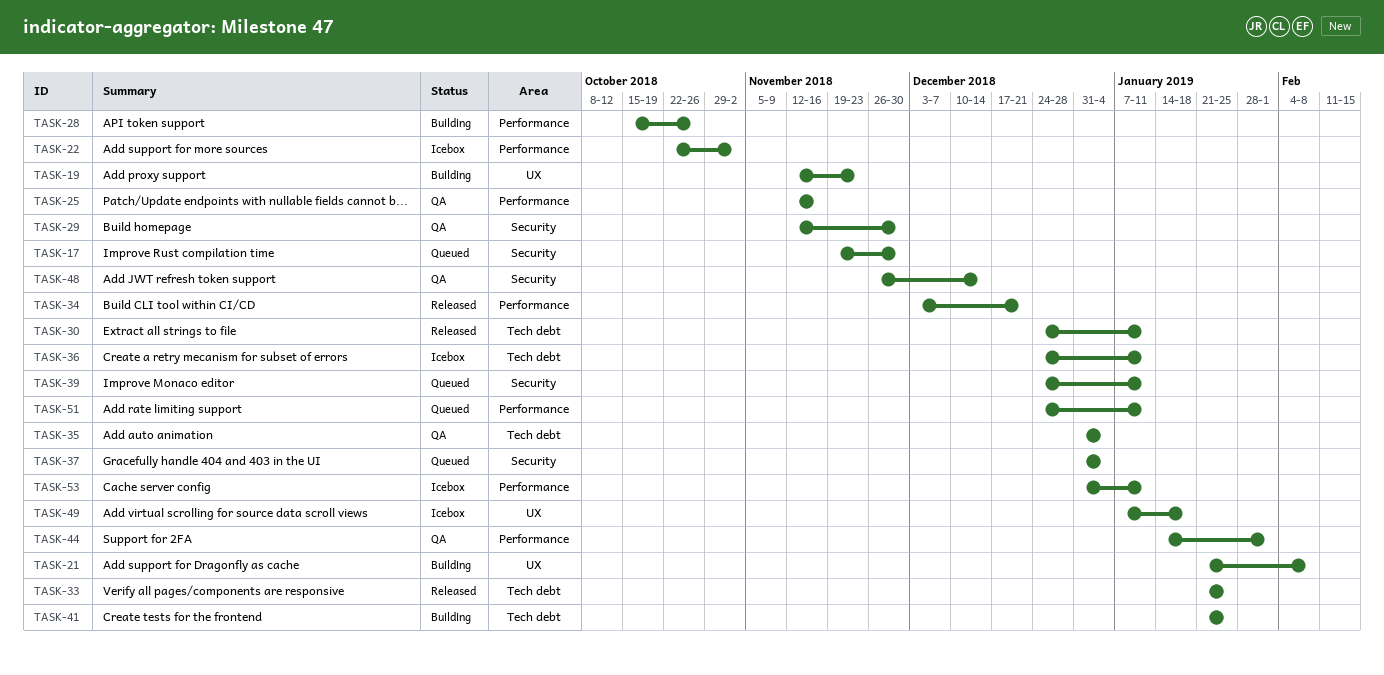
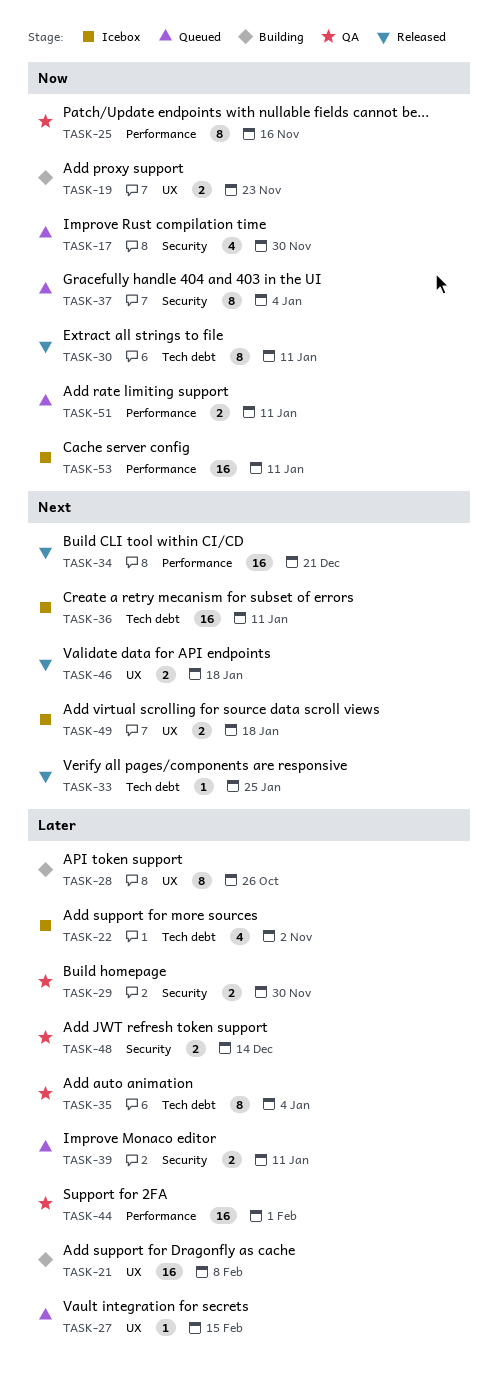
TASK-22, label: Performance -> Tech debt
TASK-27: none -> present
TASK-28, label: Performance -> UX
TASK-41: present -> none
TASK-46: none -> present

